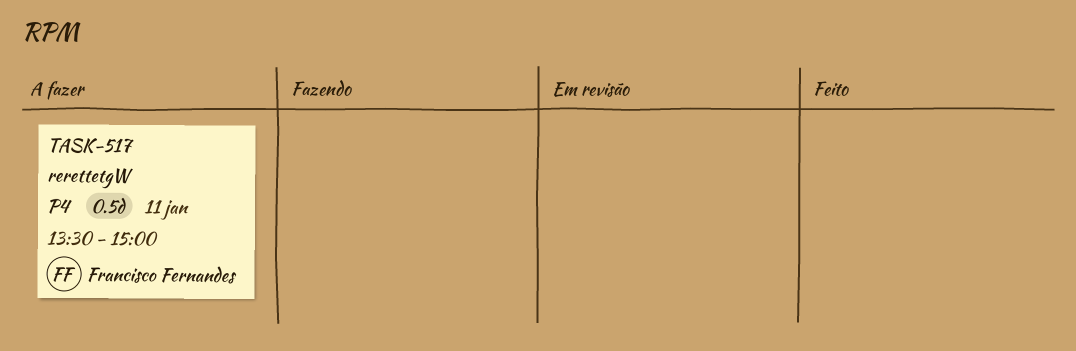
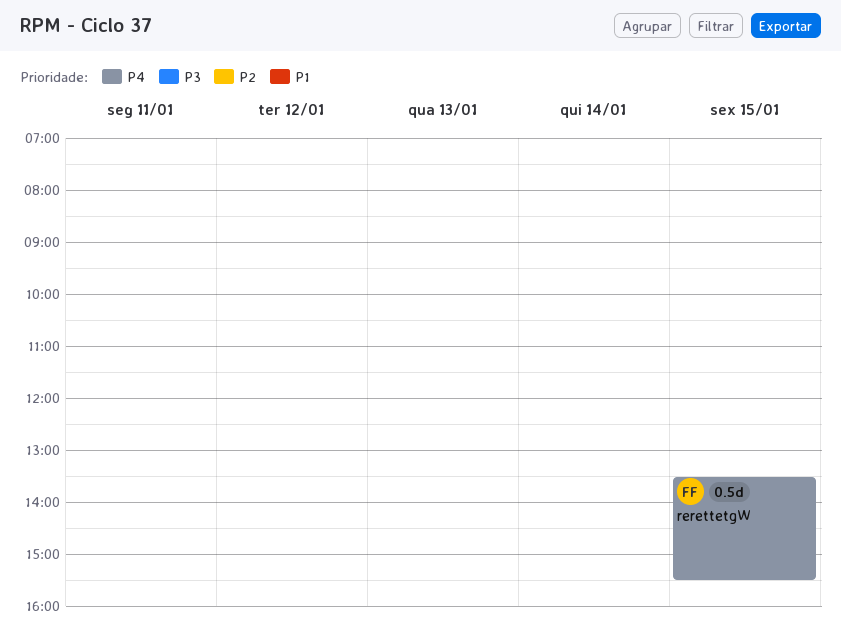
rerettetgW, day: Jan 11 -> Jan 15
rerettetgW, ends: 15:00 -> 15:30

